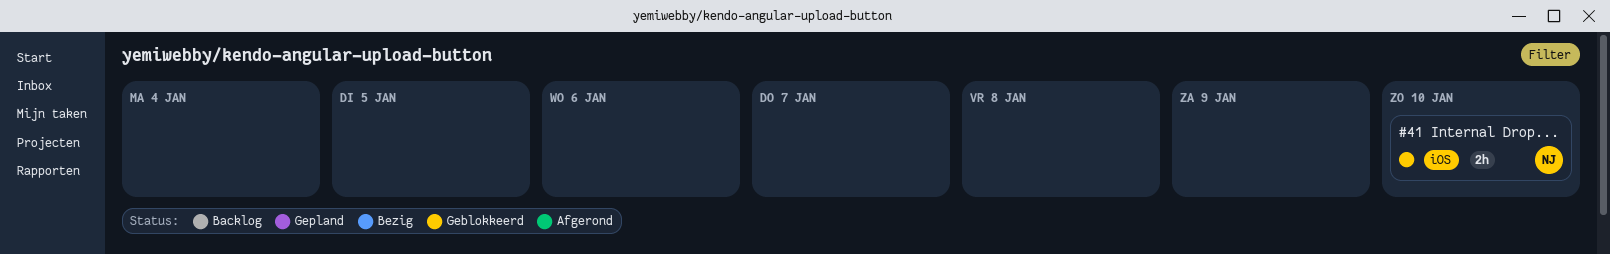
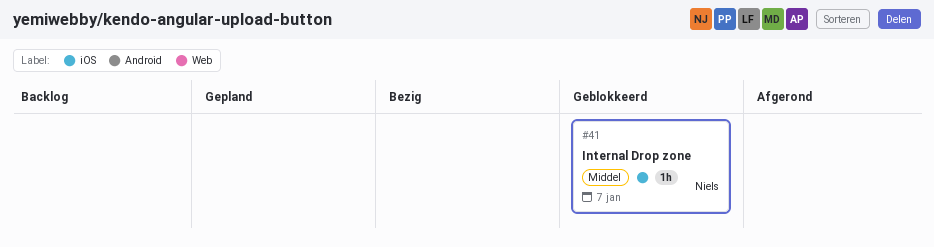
#41, estimate: 2h -> 1h
#41, due: Jan 10 -> Jan 7

